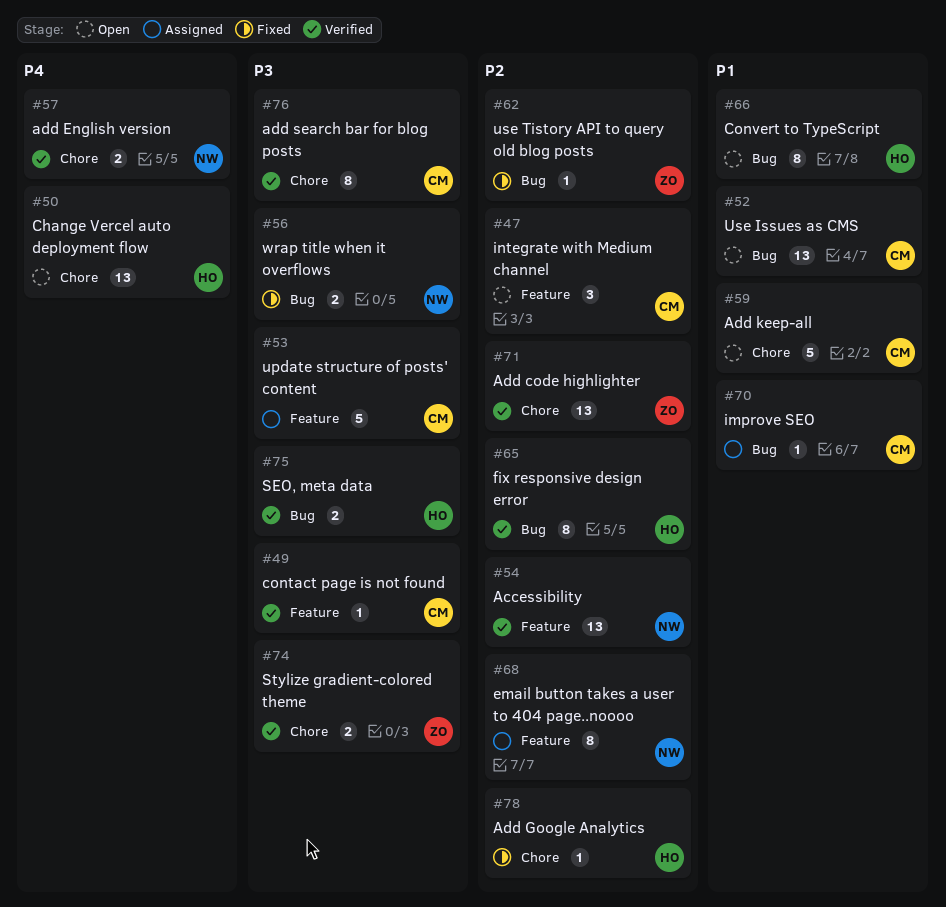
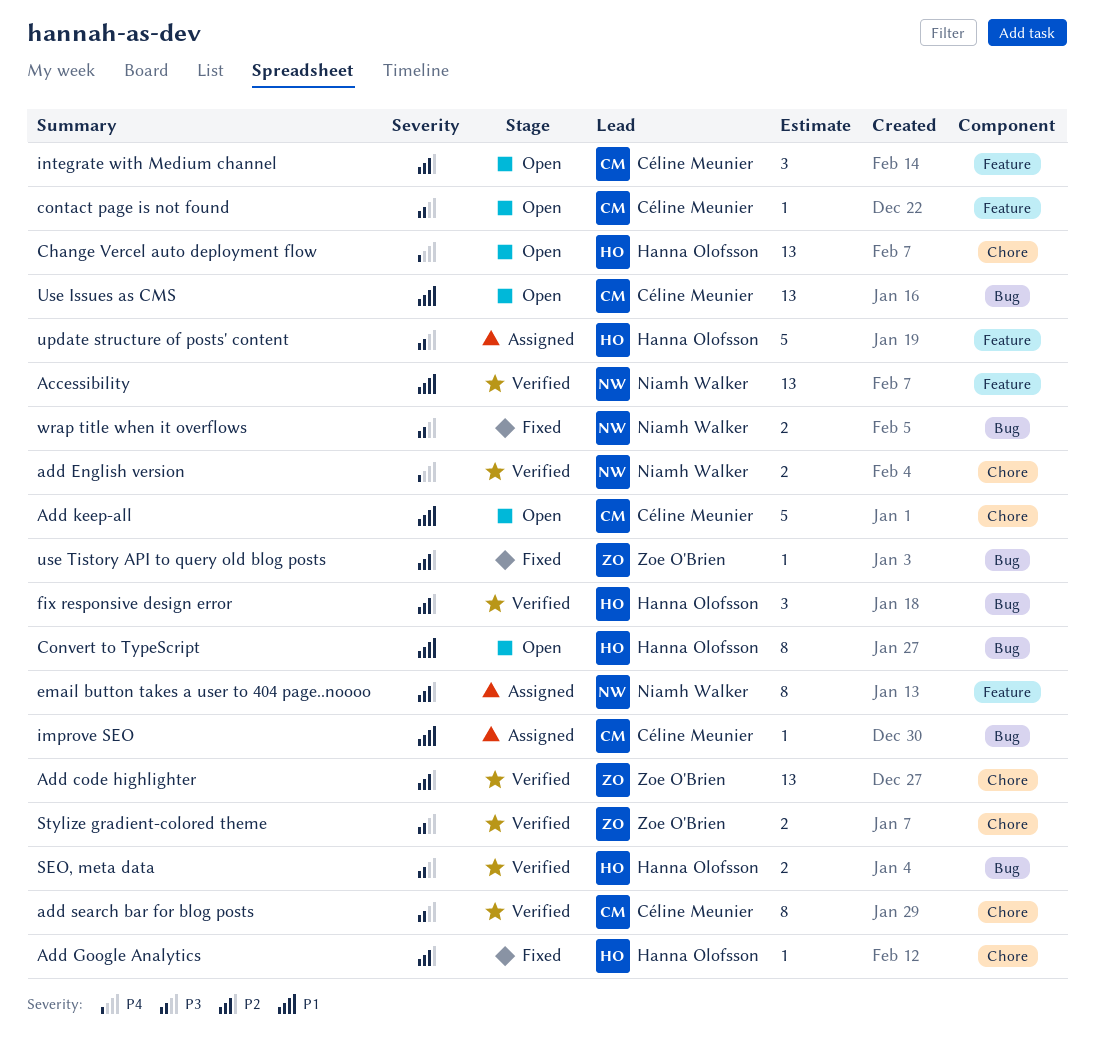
Accessibility, priority: P2 -> P1
contact page is not found, status: Verified -> Open
fix responsive design error, estimate: 8 -> 3
update structure of posts' content, owner: Céline Meunier -> Hanna Olofsson

